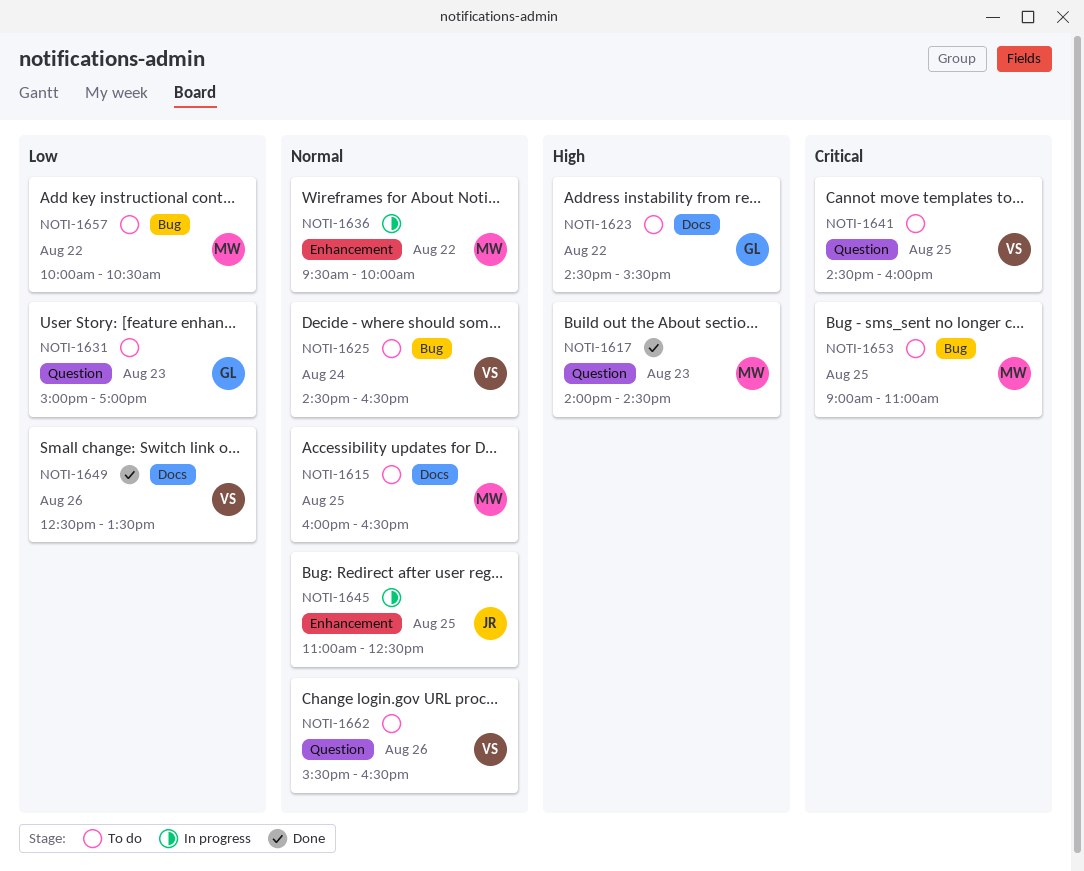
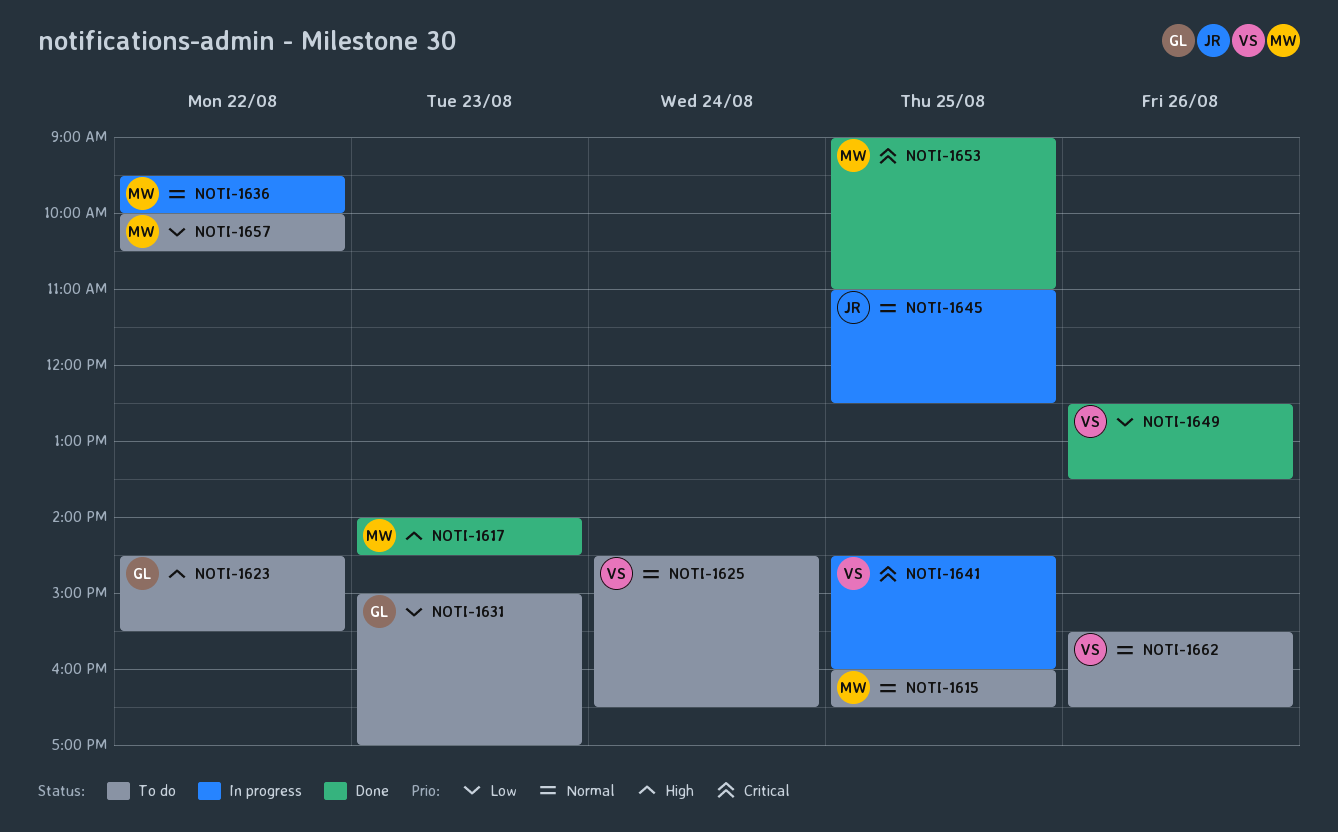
NOTI-1641, status: To do -> In progress
NOTI-1653, status: To do -> Done

